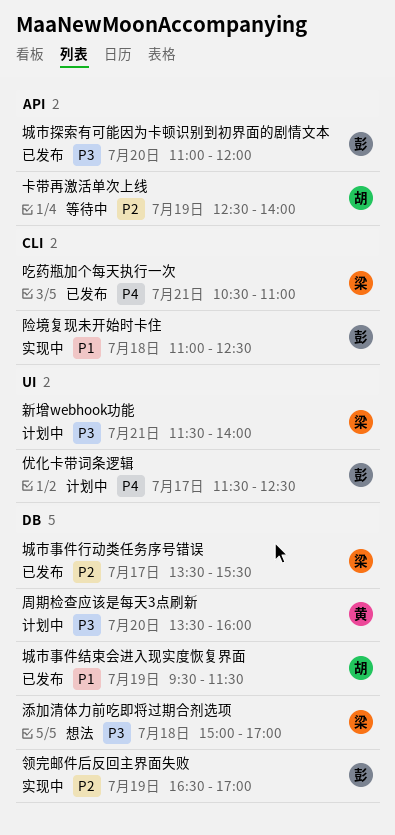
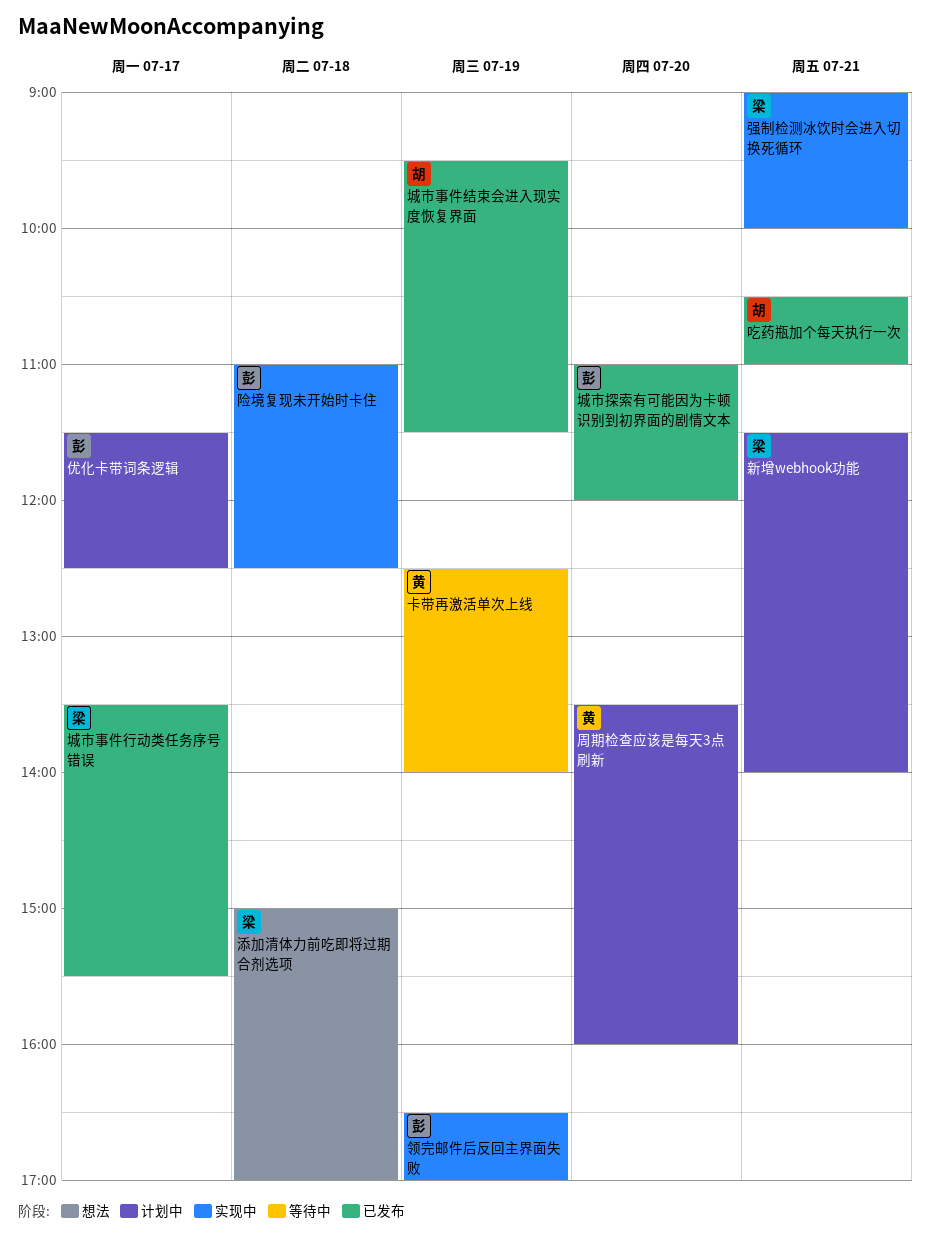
卡带再激活单次上线, owner: 胡 -> 黄
吃药瓶加个每天执行一次, owner: 梁 -> 胡
强制检测冰饮时会进入切换死循环: none -> present

